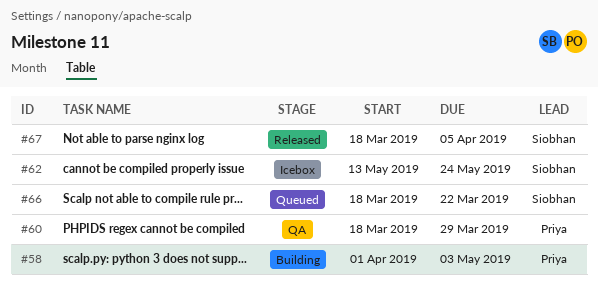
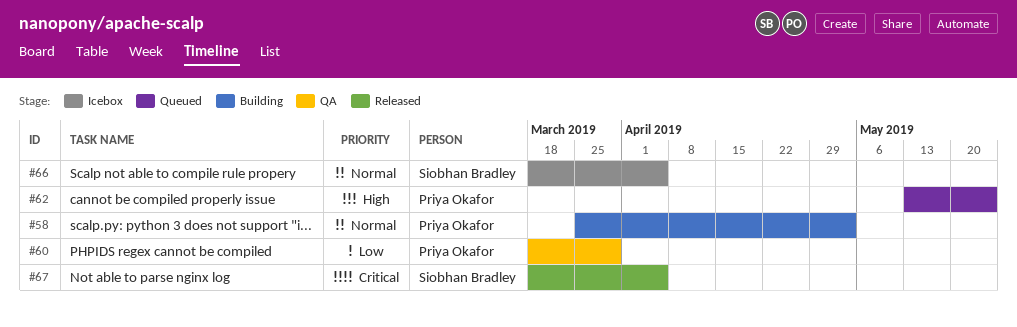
#58, start: Apr 1 -> Mar 25
#62, status: Icebox -> Queued
#62, owner: Siobhan Bradley -> Priya Okafor
#66, status: Queued -> Icebox
#66, due: Mar 22 -> Apr 5

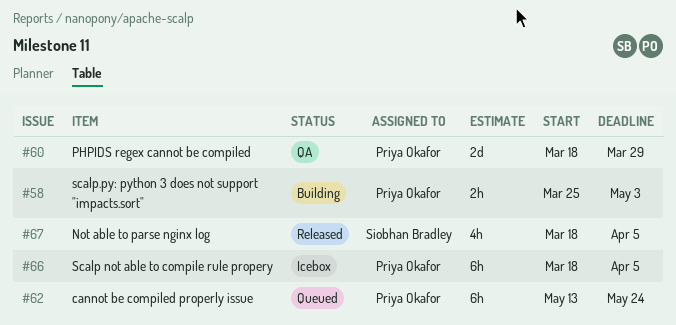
#66, owner: Siobhan Bradley -> Priya Okafor

